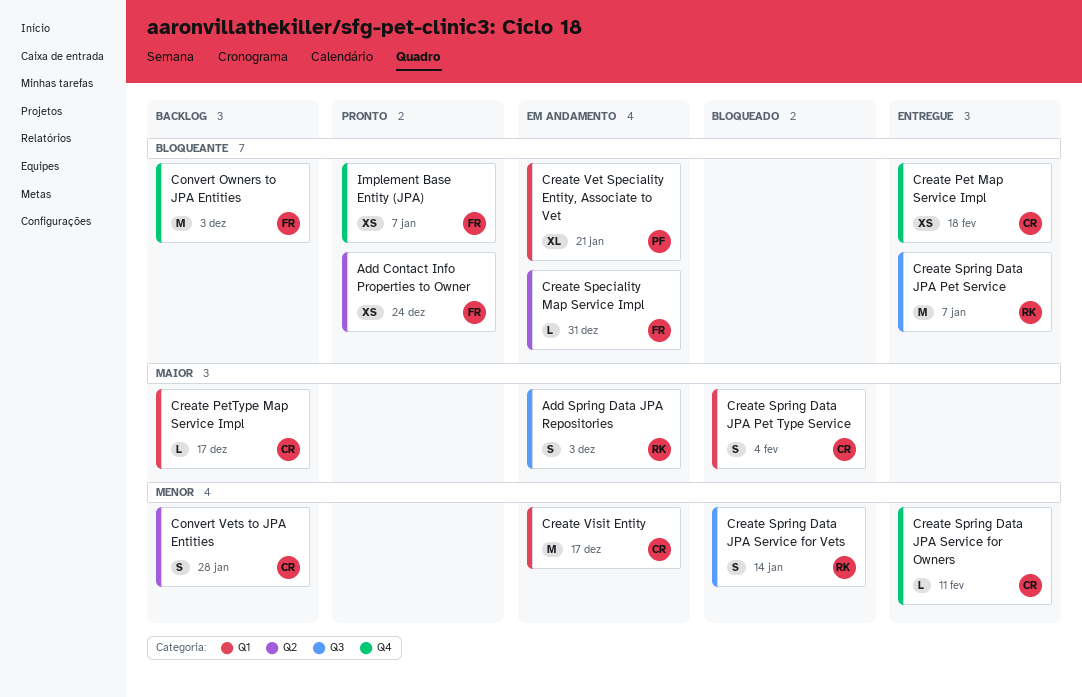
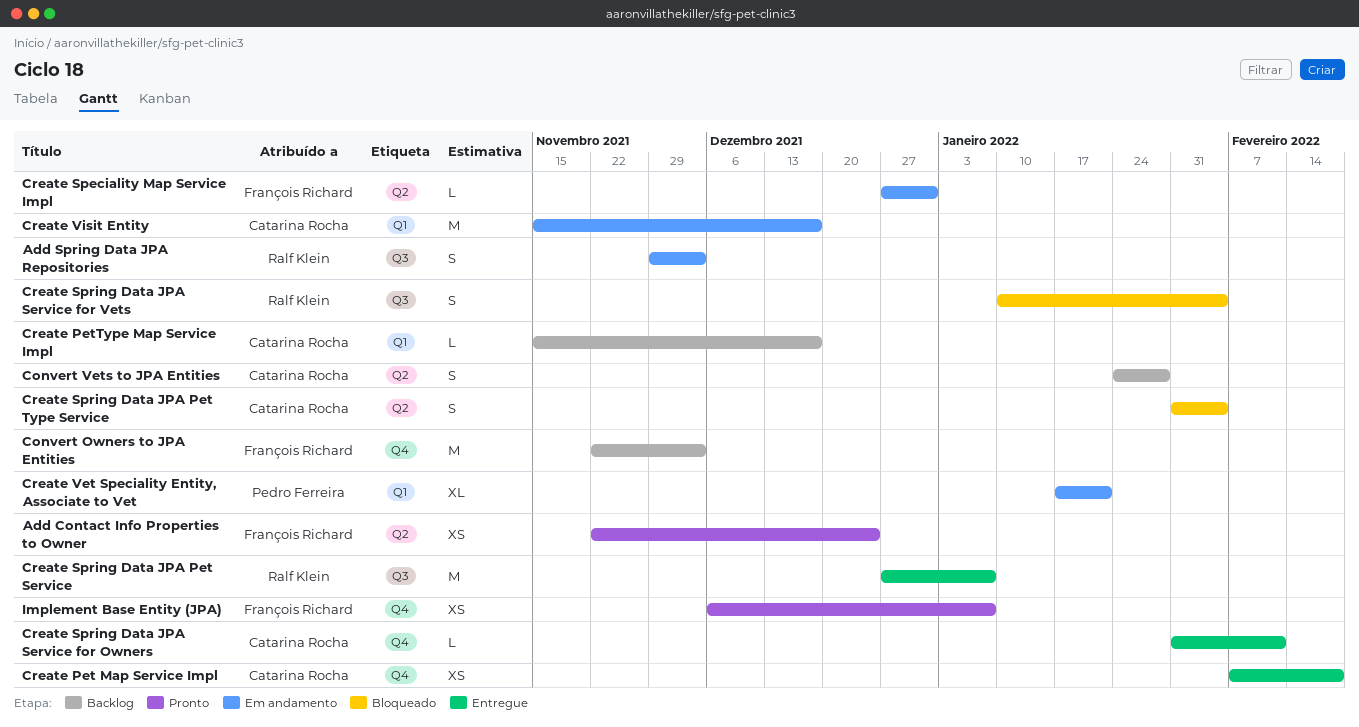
Create Spring Data JPA Pet Type Service, label: Q1 -> Q2
Create Spring Data JPA Service for Vets, due: Jan 14 -> Feb 4

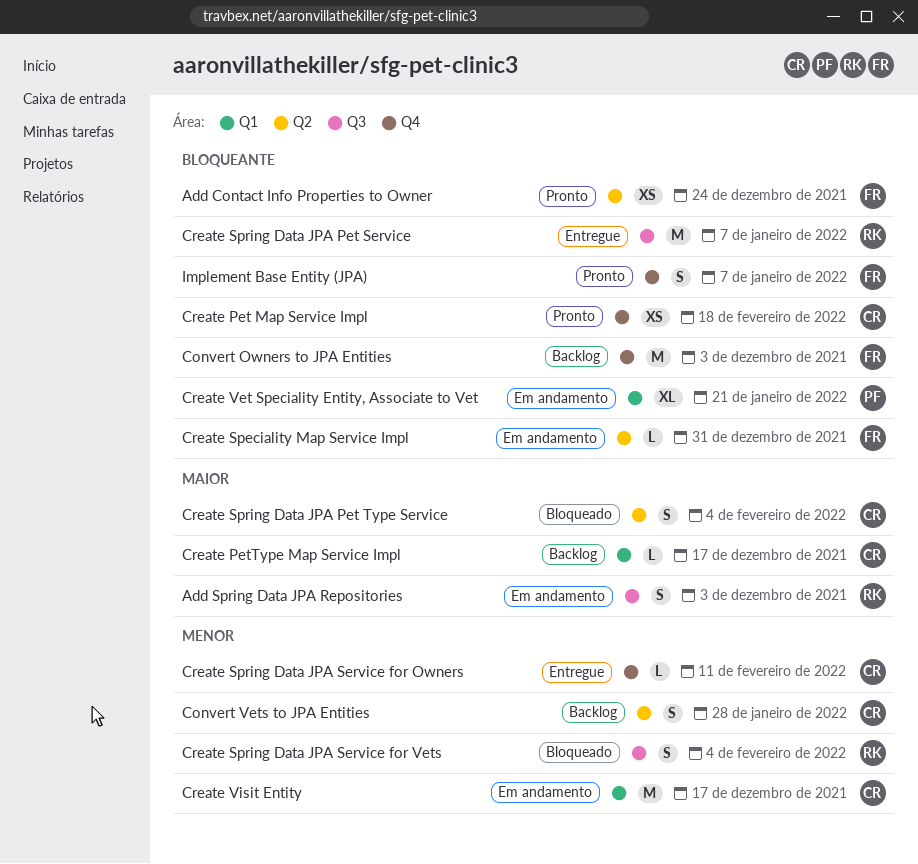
Create Pet Map Service Impl, status: Entregue -> Pronto
Implement Base Entity (JPA), estimate: XS -> S

